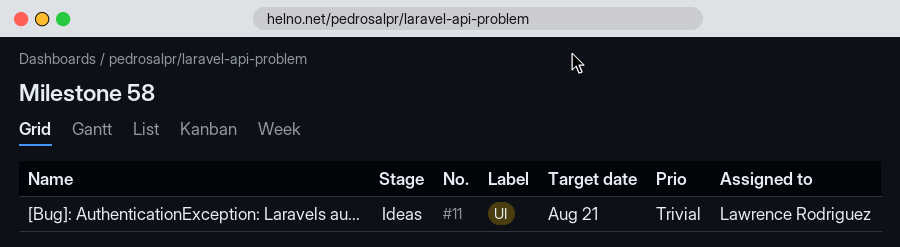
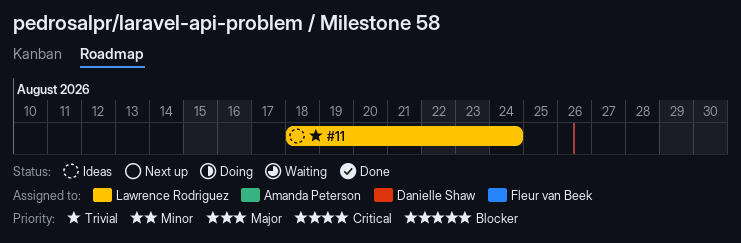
#11, due: Aug 21 -> Aug 24

